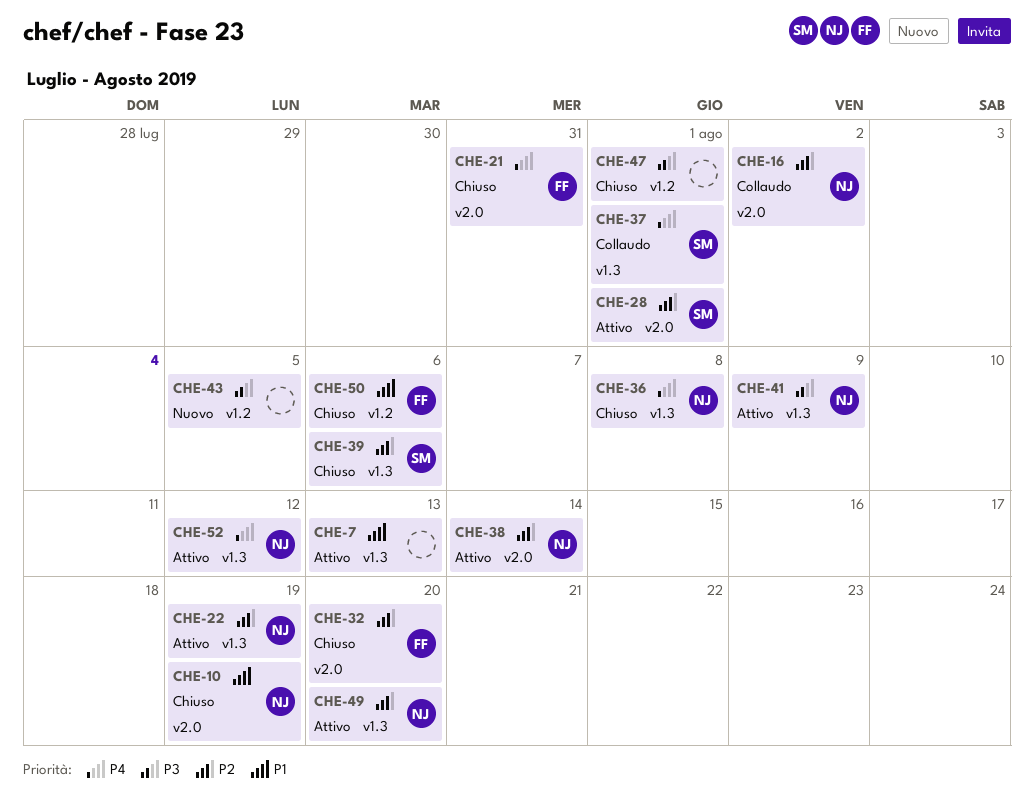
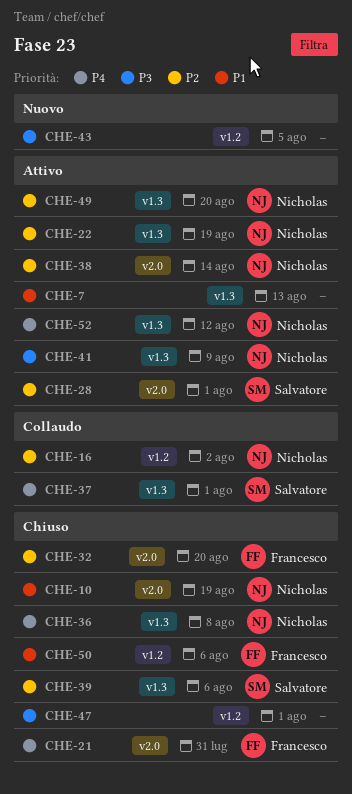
CHE-16, label: v2.0 -> v1.2

